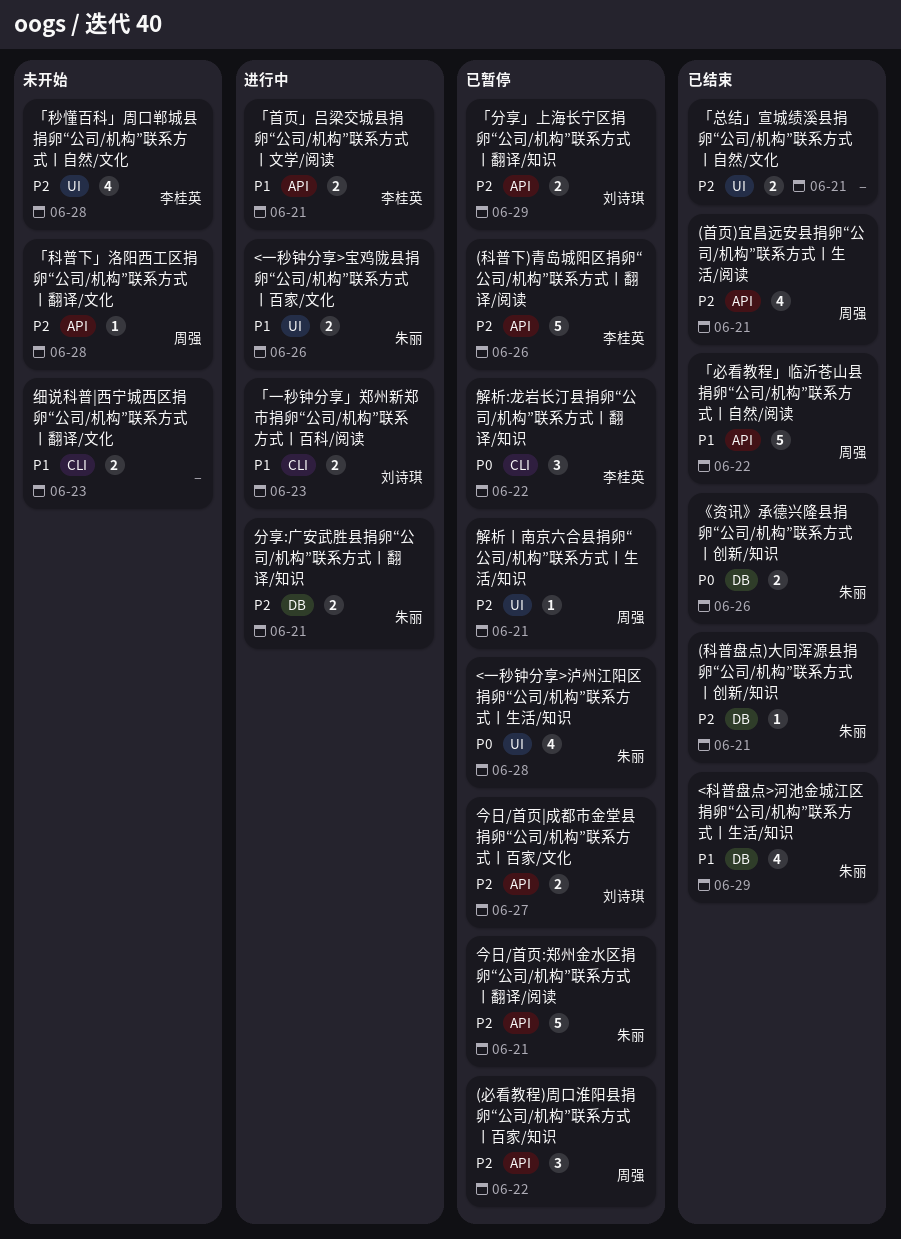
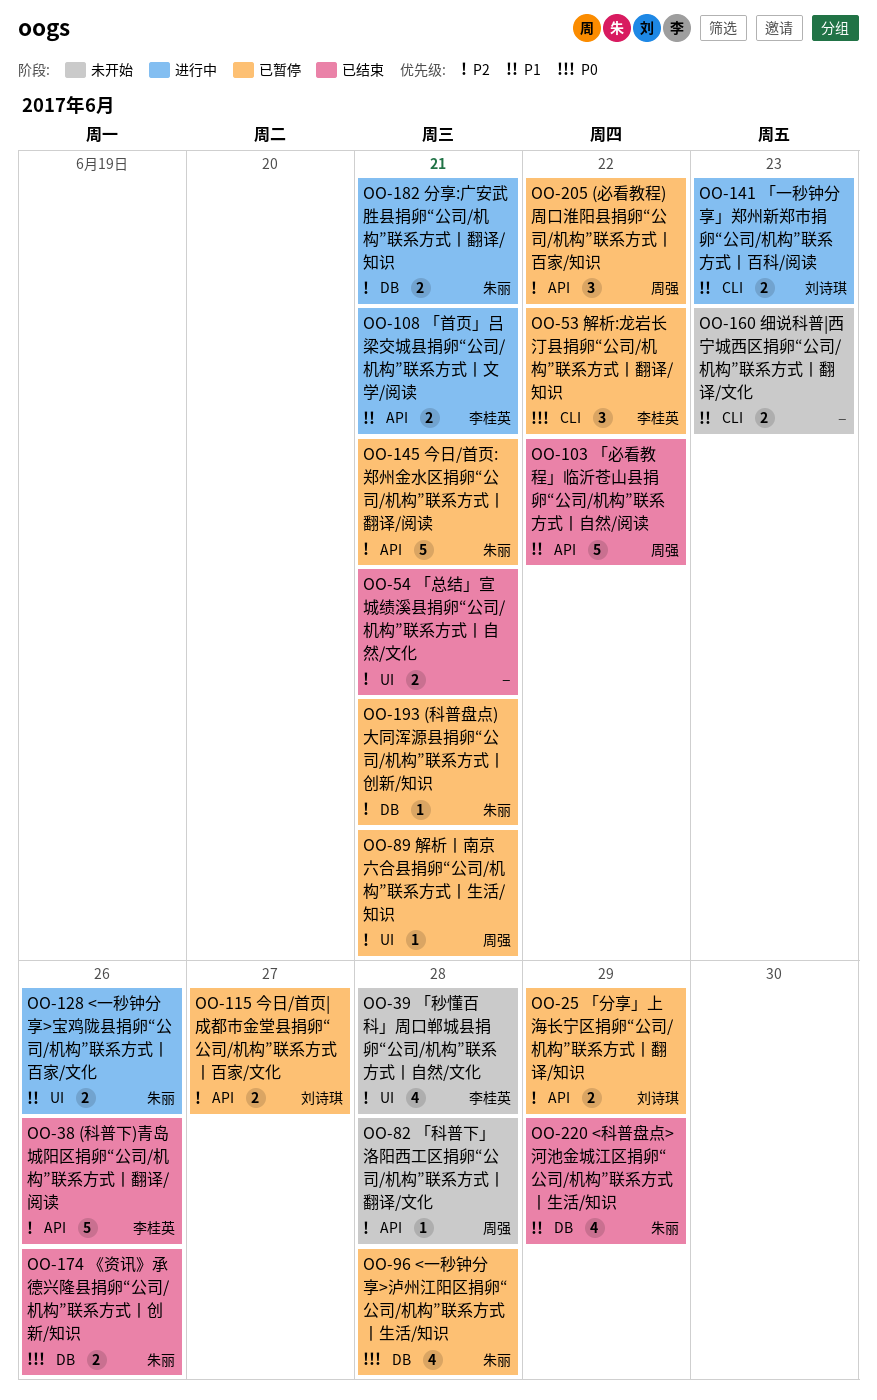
(科普下)青岛城阳区捐卵“公司/机构”联系方式丨翻译/阅读, status: 已暂停 -> 已结束
(科普盘点)大同浑源县捐卵“公司/机构”联系方式丨创新/知识, status: 已结束 -> 已暂停
(首页)宜昌远安县捐卵“公司/机构”联系方式丨生活/阅读: present -> none
<一秒钟分享>泸州江阳区捐卵“公司/机构”联系方式丨生活/知识, label: UI -> DB

